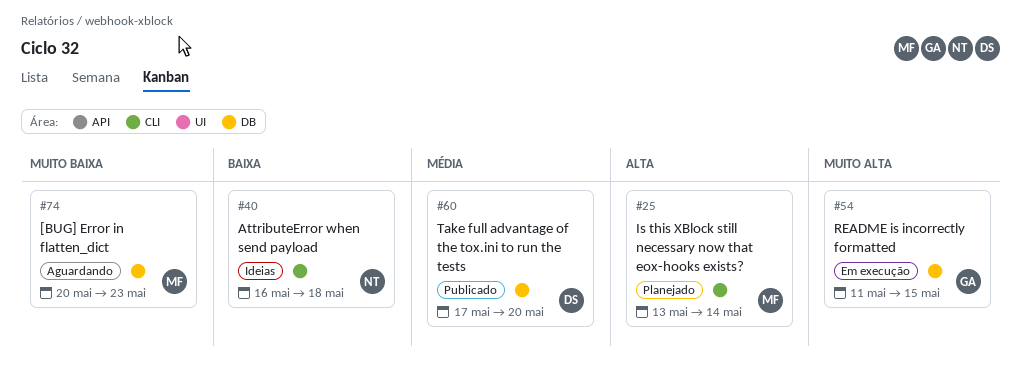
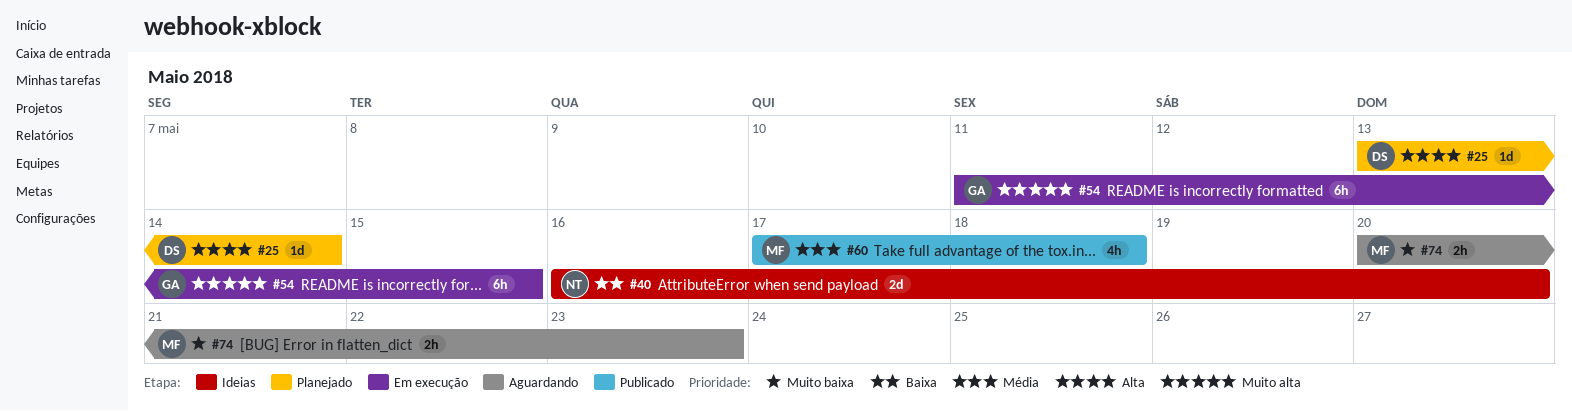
#25, owner: MF -> DS
#40, due: May 18 -> May 20
#60, owner: DS -> MF
#60, due: May 20 -> May 18

